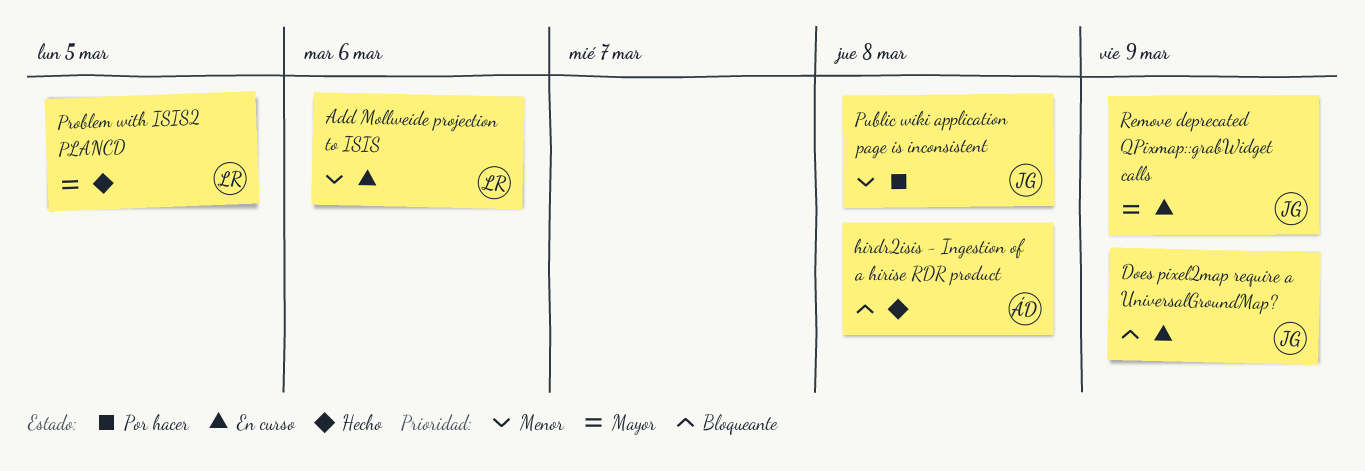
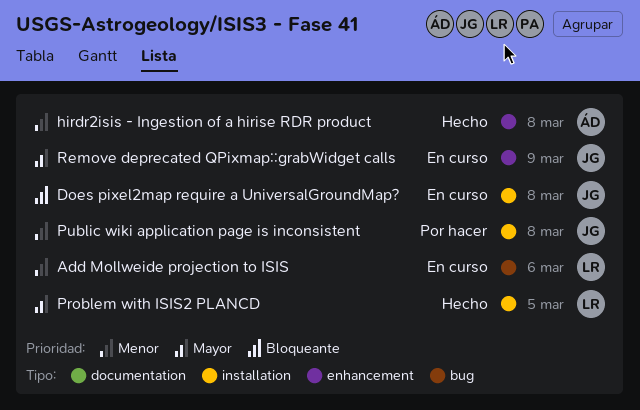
Does pixel2map require a UniversalGroundMap?, due: Mar 9 -> Mar 8
hirdr2isis - Ingestion of a hirise RDR product, priority: Bloqueante -> Menor

